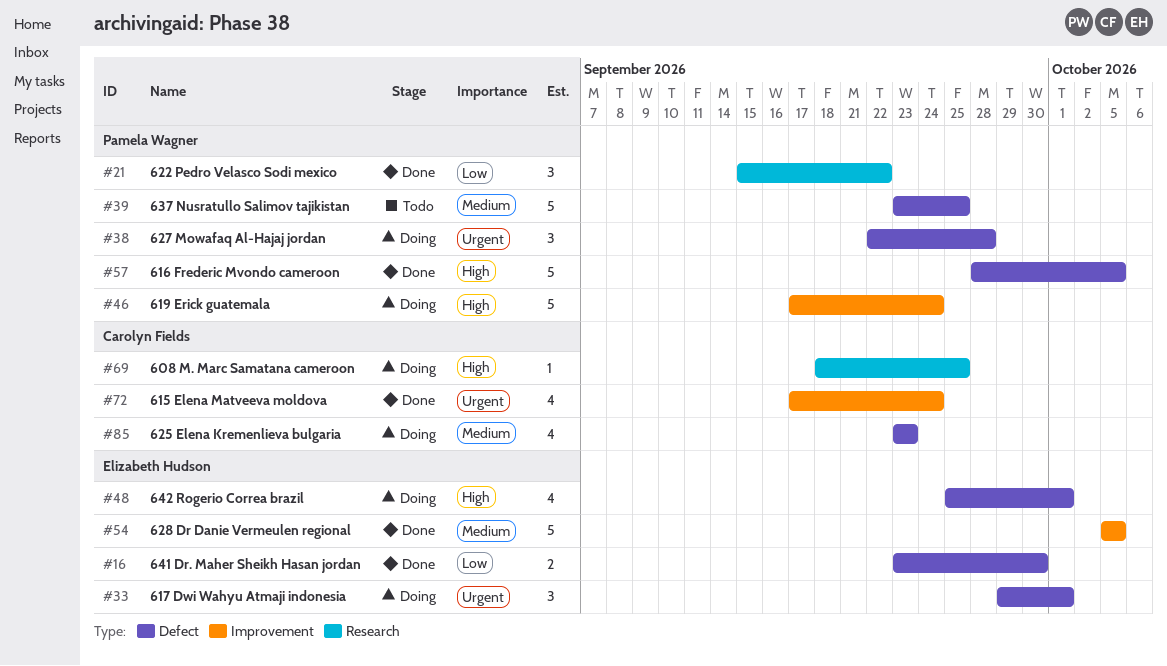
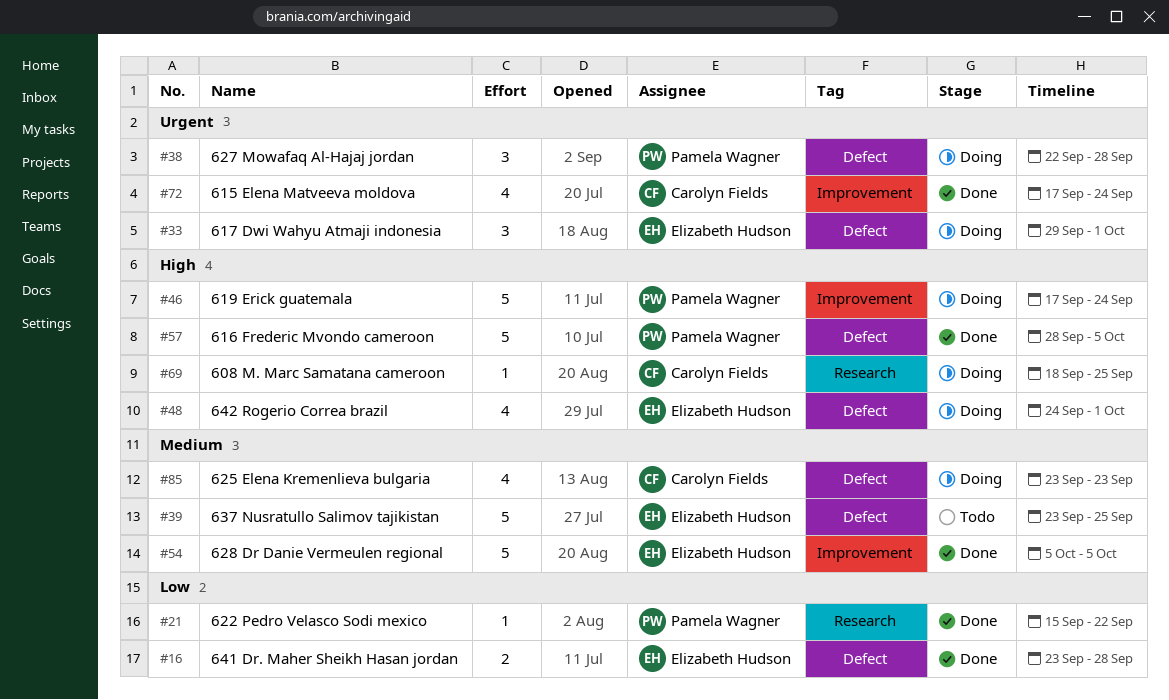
#16, due: Sep 30 -> Sep 28
#21, estimate: 3 -> 1
#39, owner: Pamela Wagner -> Elizabeth Hudson
#48, start: Sep 25 -> Sep 24

